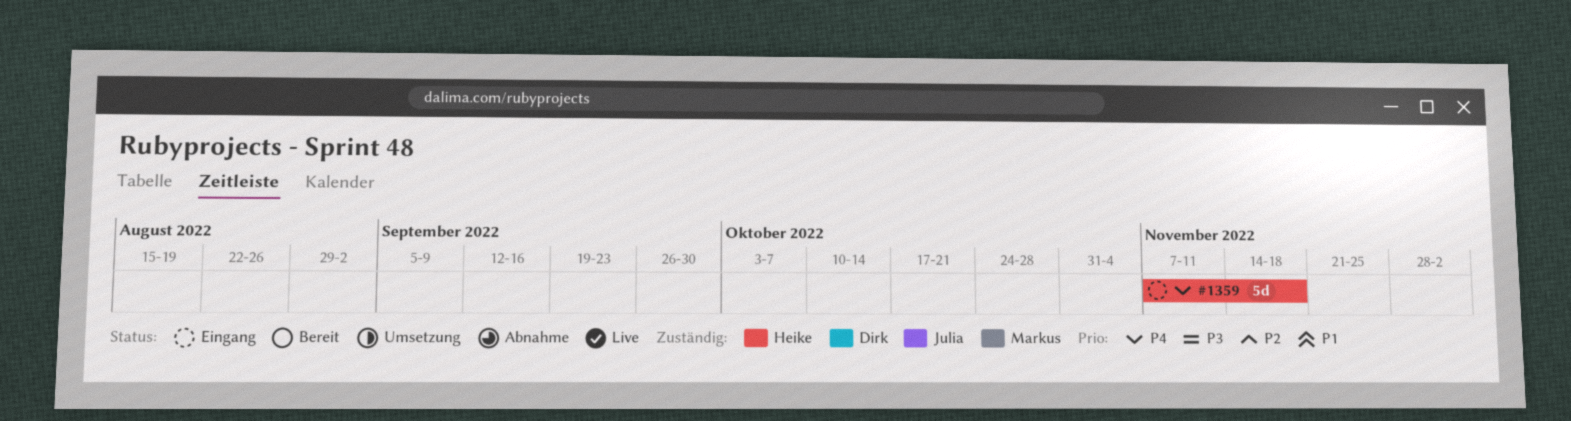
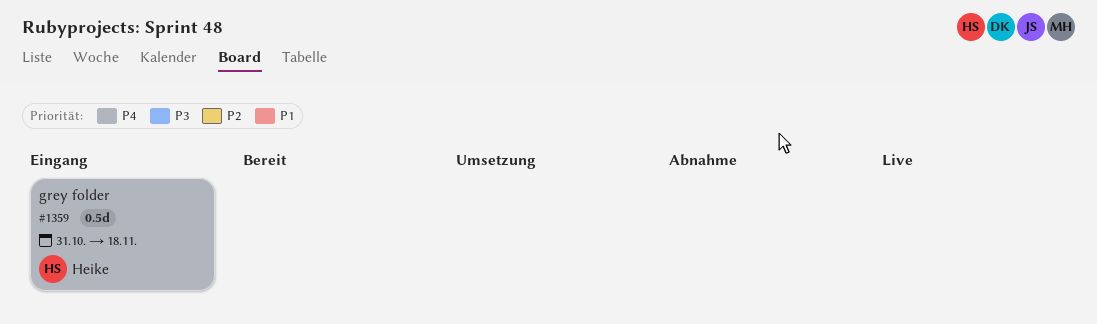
#1359, estimate: 5d -> 0.5d
#1359, start: Nov 7 -> Oct 31

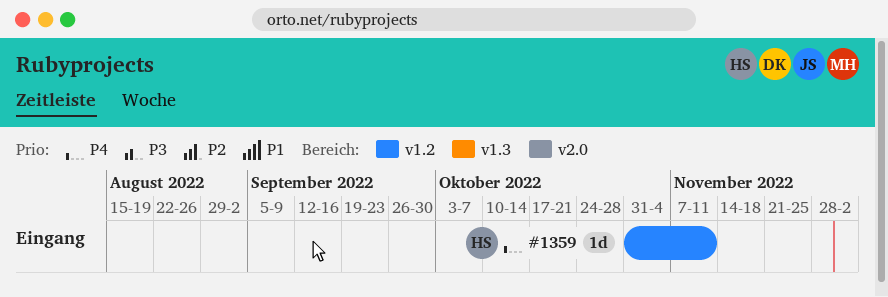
#1359, estimate: 0.5d -> 1d
#1359, due: Nov 18 -> Nov 11

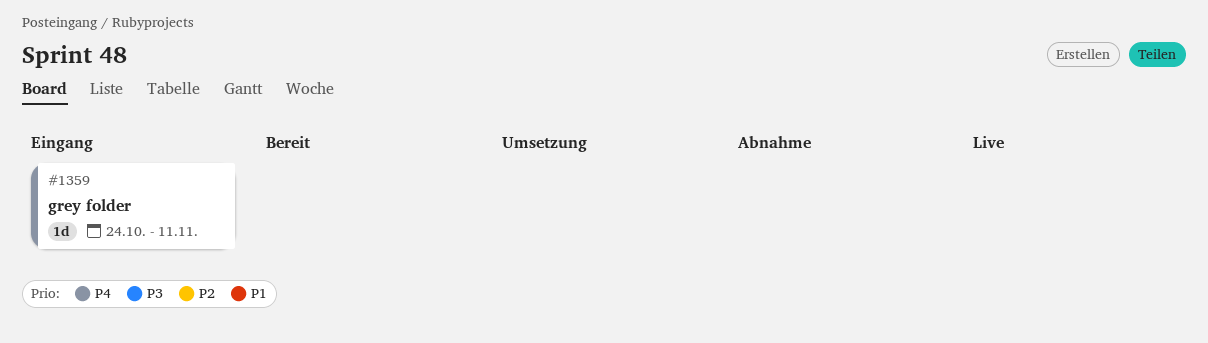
#1359, start: Oct 31 -> Oct 24

